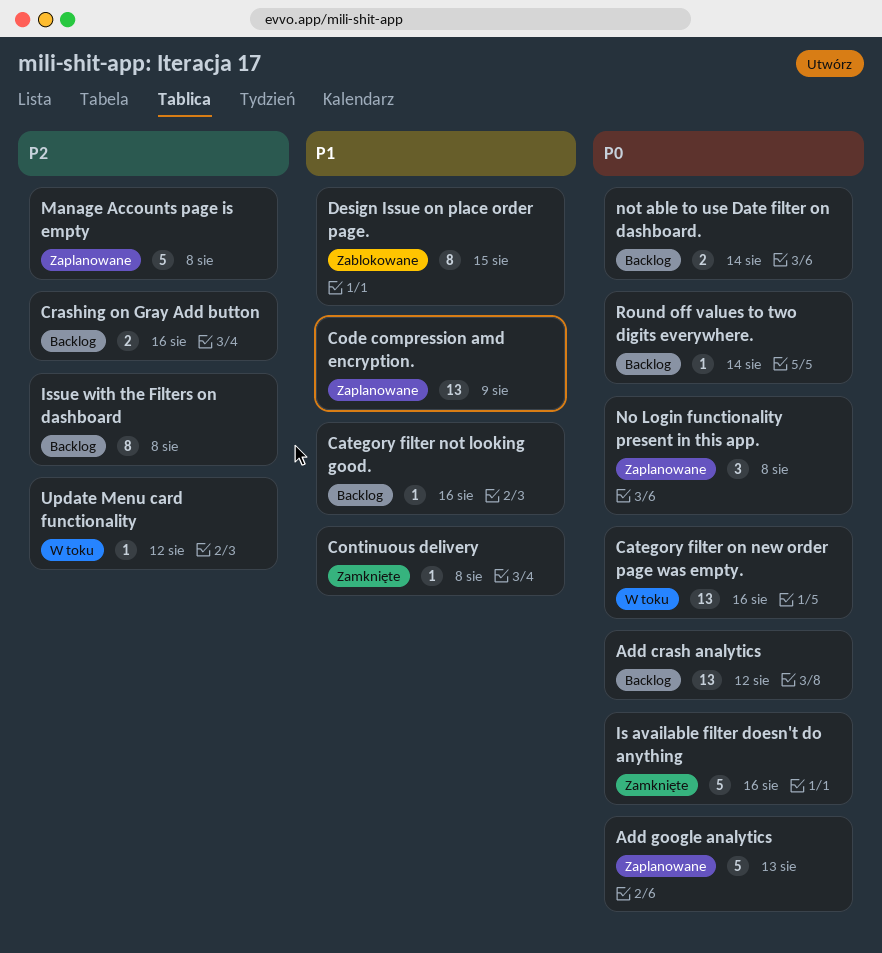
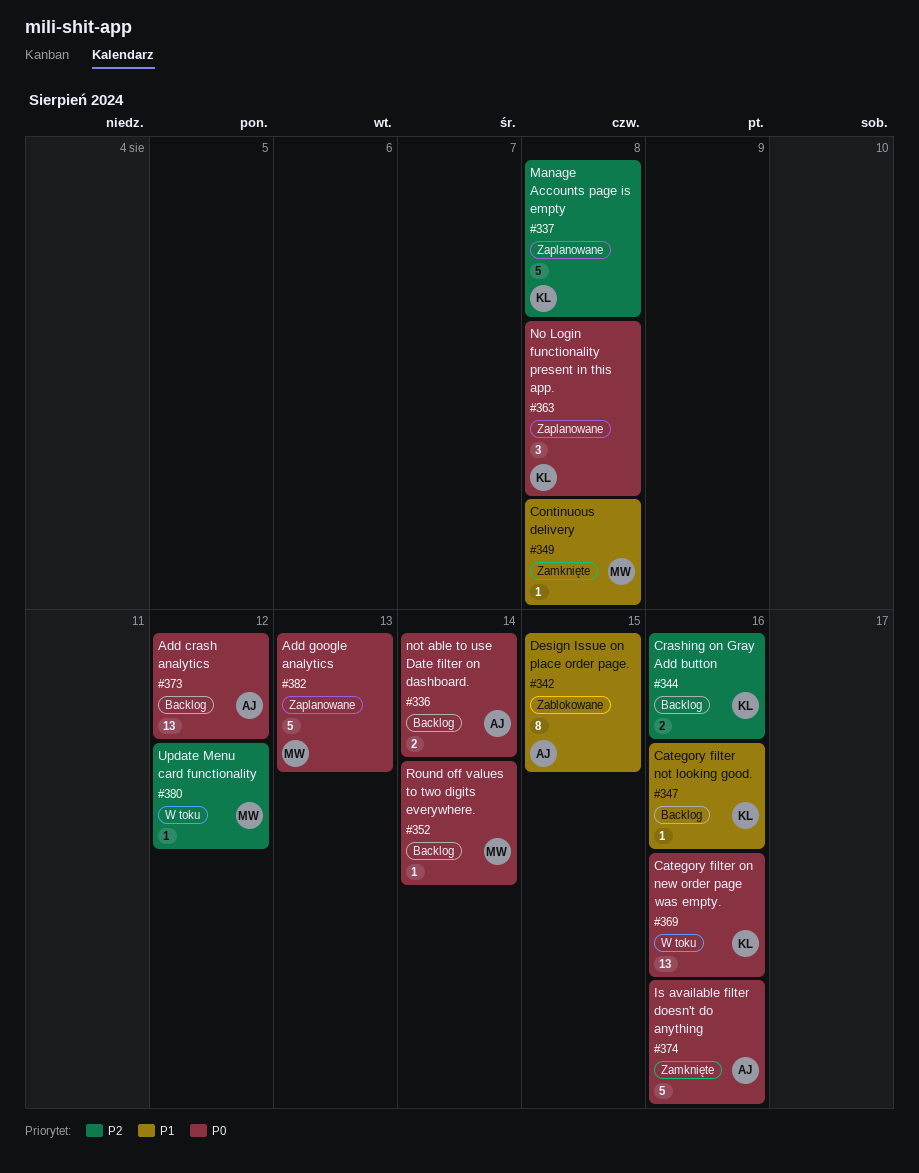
Code compression amd encryption.: present -> none
Issue with the Filters on dashboard: present -> none

